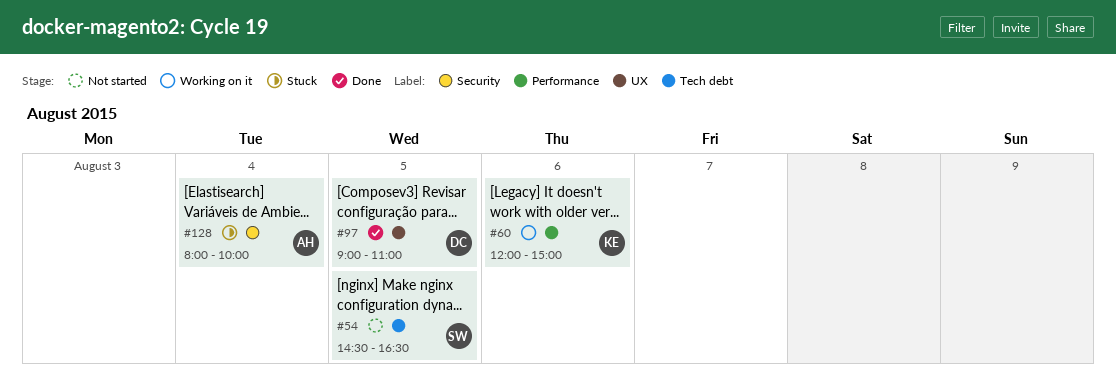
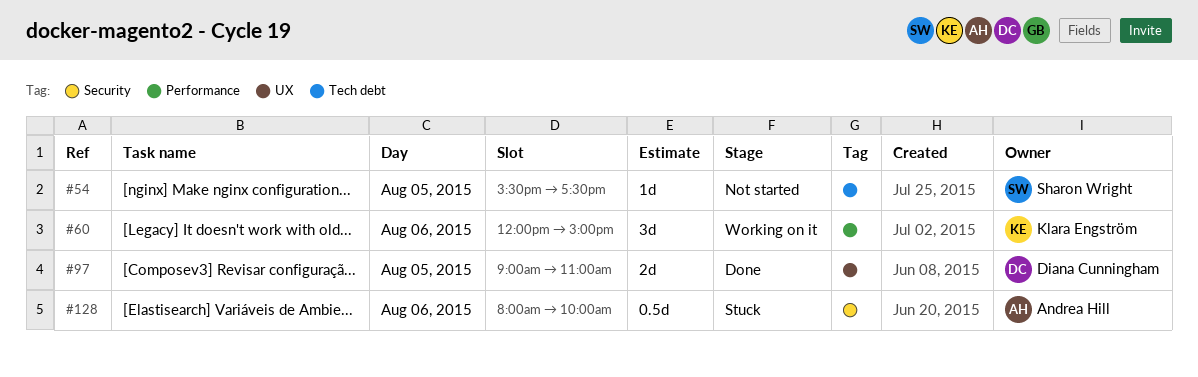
#54, begins: 14:30 -> 15:30
#54, ends: 16:30 -> 17:30
#128, day: Aug 4 -> Aug 6

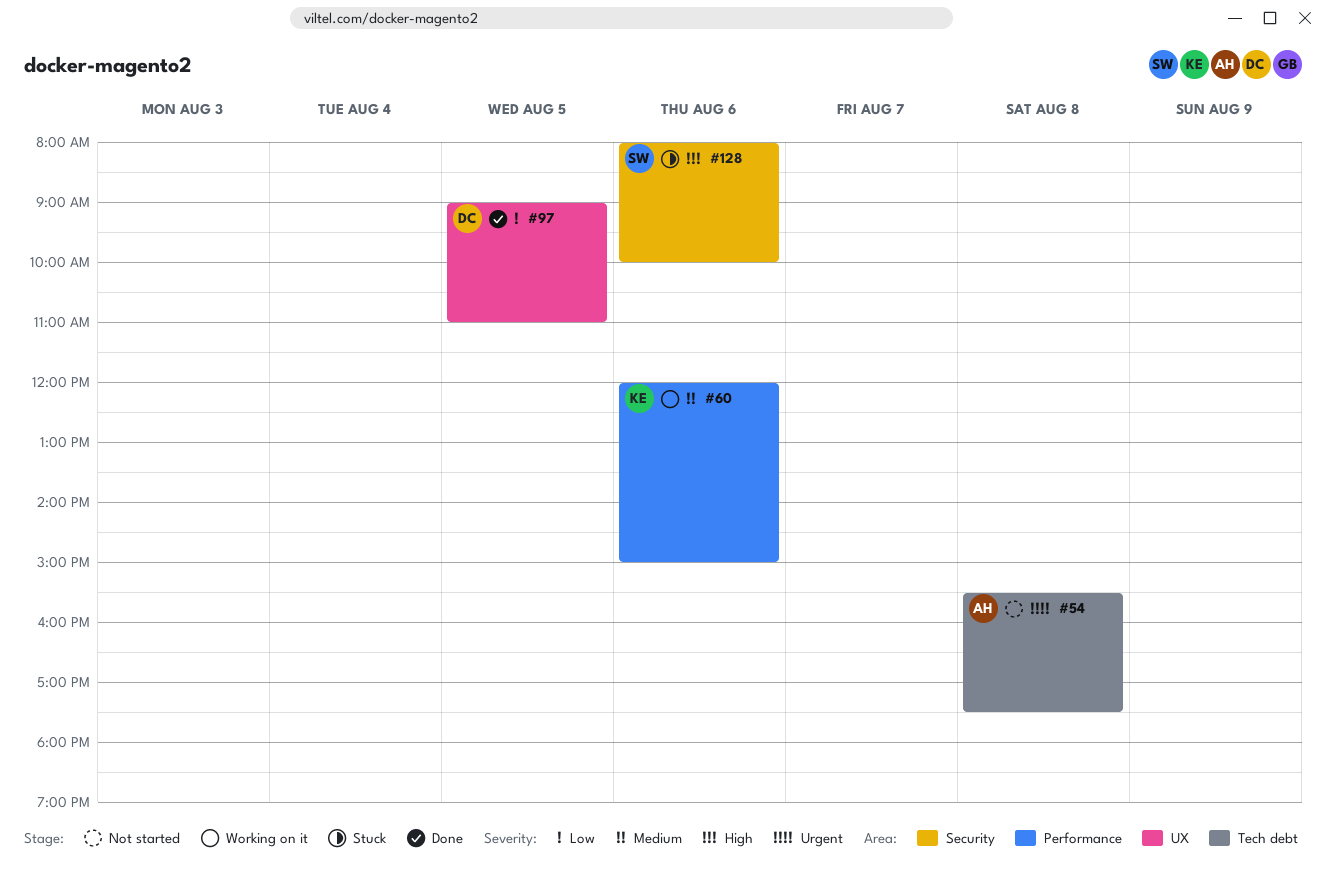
#54, owner: Sharon Wright -> Andrea Hill
#54, day: Aug 5 -> Aug 8
#128, owner: Andrea Hill -> Sharon Wright

